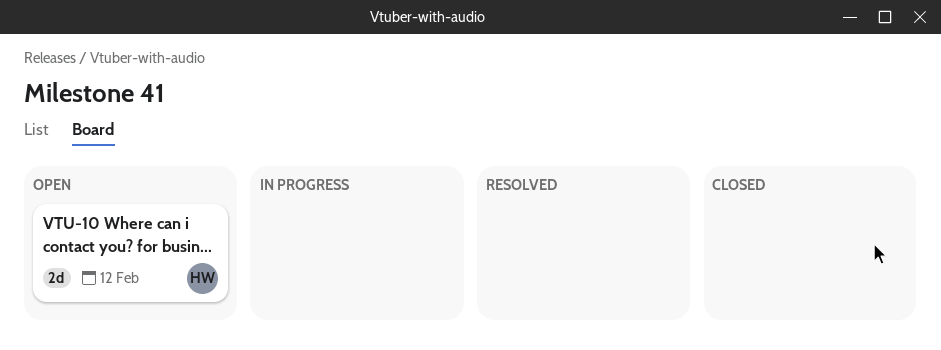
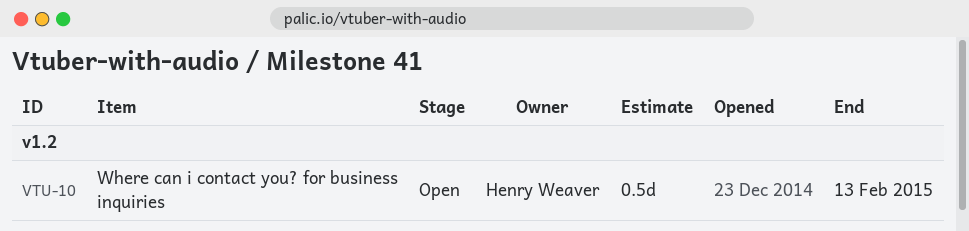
VTU-10, estimate: 2d -> 0.5d
VTU-10, due: Feb 12 -> Feb 13

